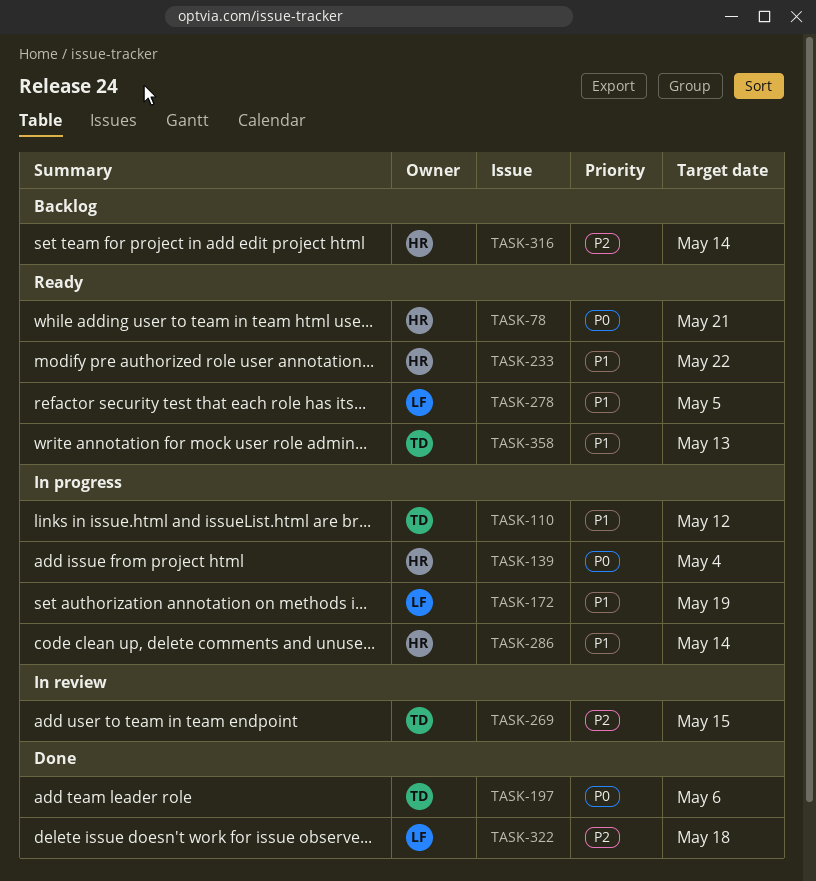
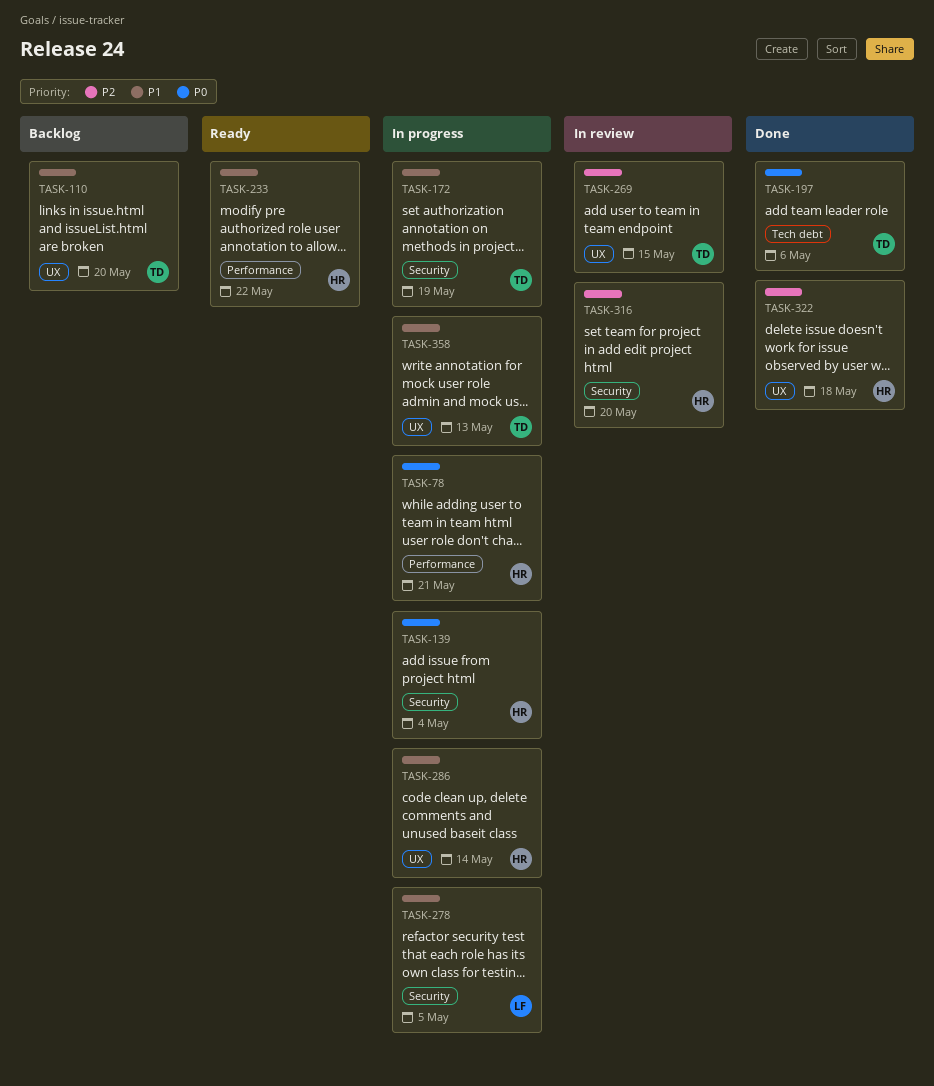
TASK-78, status: Ready -> In progress
TASK-110, status: In progress -> Backlog
TASK-110, due: May 12 -> May 20
TASK-172, owner: LF -> TD
TASK-278, status: Ready -> In progress
TASK-316, status: Backlog -> In review
TASK-316, due: May 14 -> May 20
TASK-322, owner: LF -> HR
TASK-358, status: Ready -> In progress

